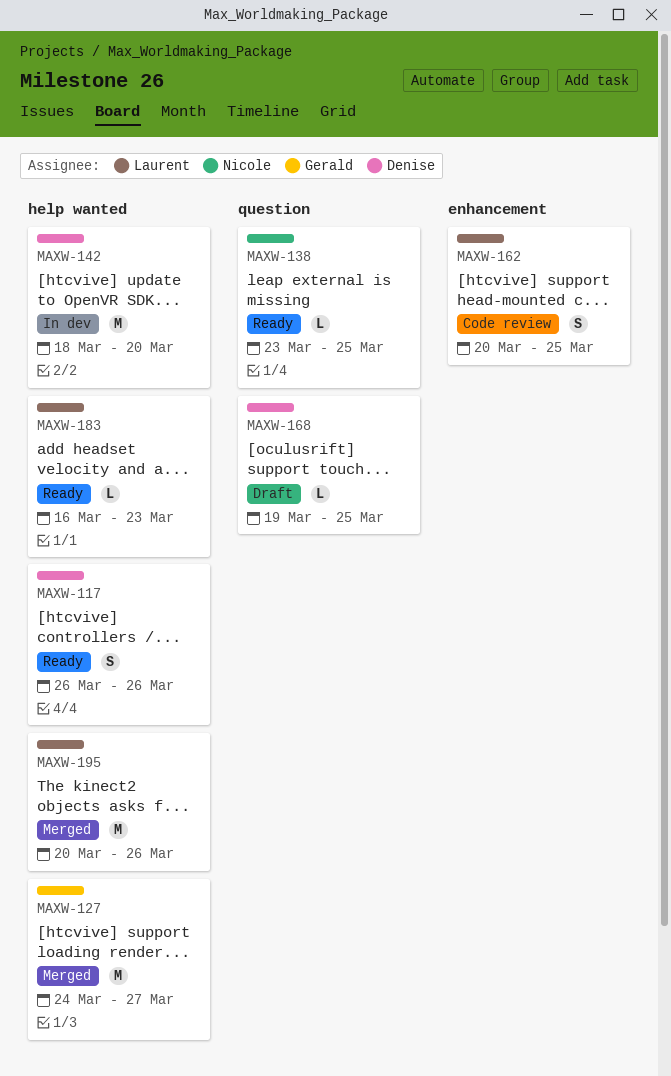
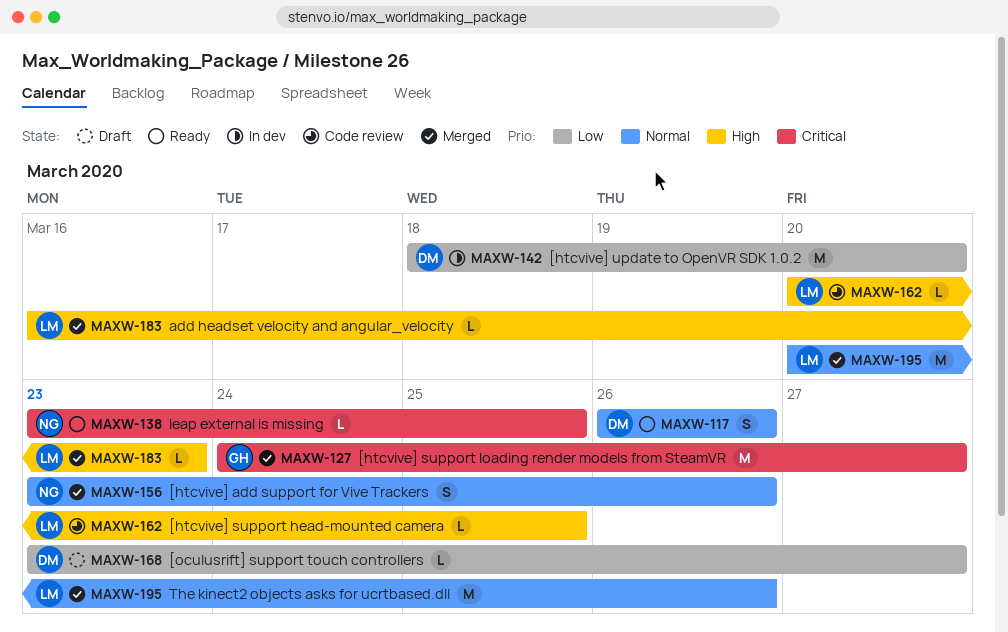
MAXW-156: none -> present
MAXW-162, estimate: S -> L
MAXW-168, start: Mar 19 -> Mar 23
MAXW-168, due: Mar 25 -> Mar 27
MAXW-183, status: Ready -> Merged

